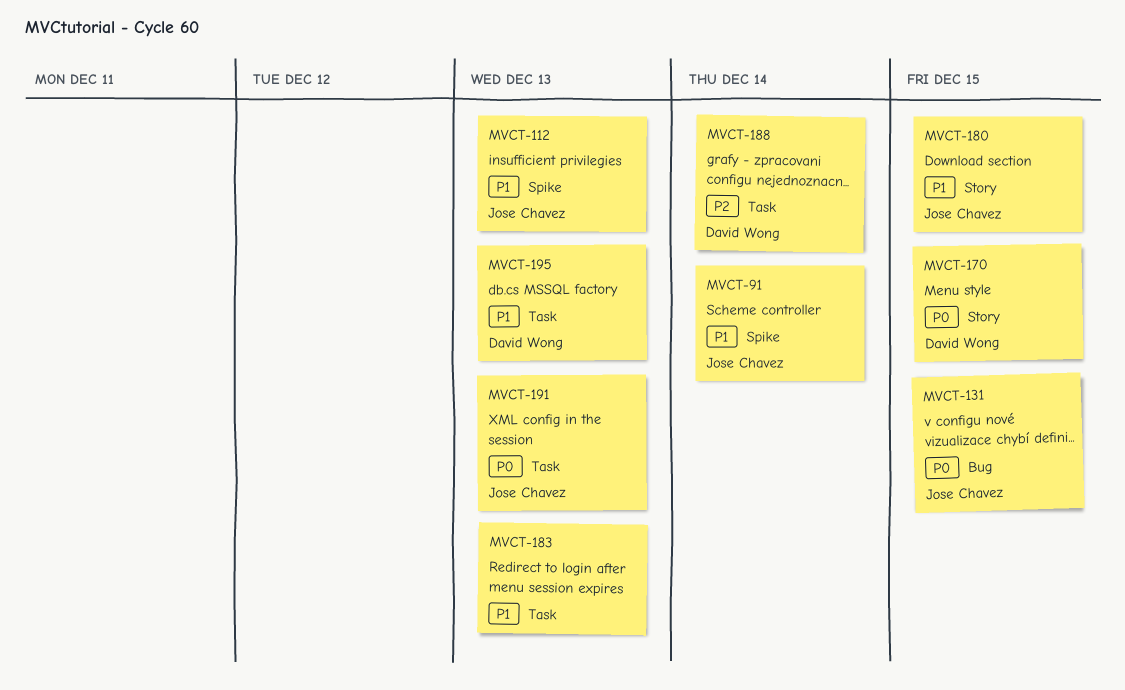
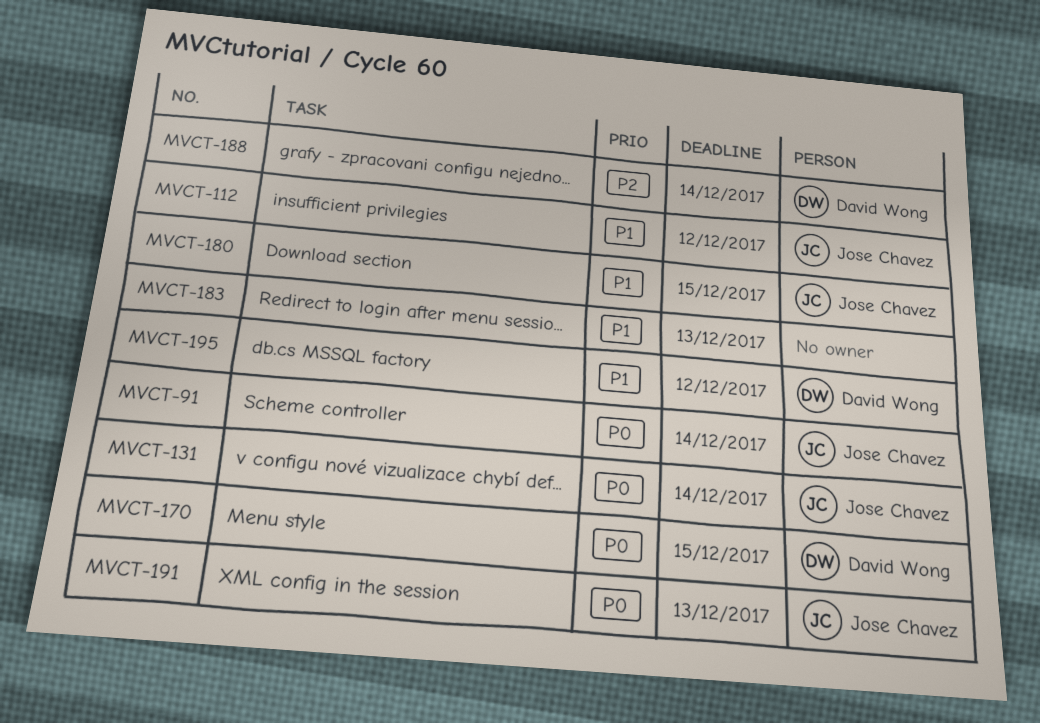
MVCT-91, priority: P1 -> P0
MVCT-112, due: Dec 13 -> Dec 12
MVCT-131, due: Dec 15 -> Dec 14
MVCT-195, due: Dec 13 -> Dec 12

